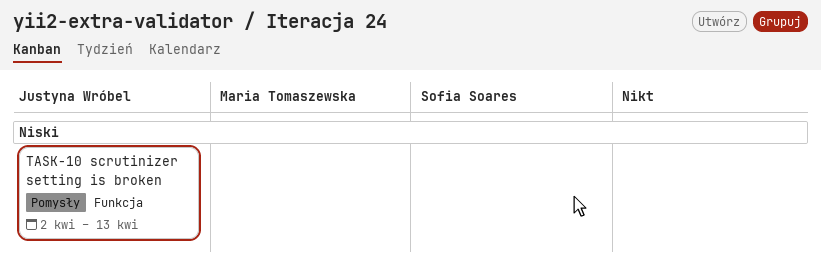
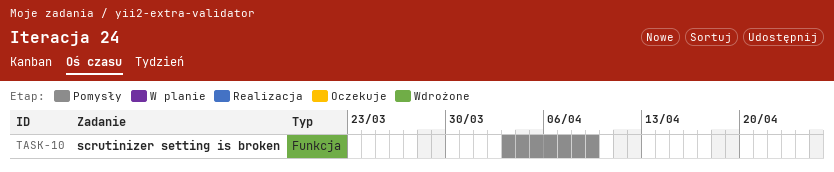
TASK-10, start: Apr 2 -> Apr 3
TASK-10, due: Apr 13 -> Apr 9

